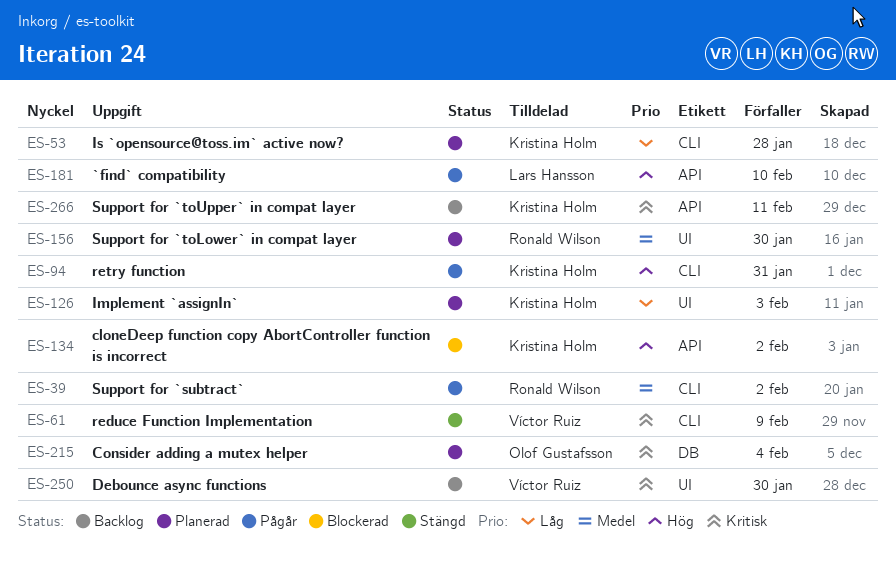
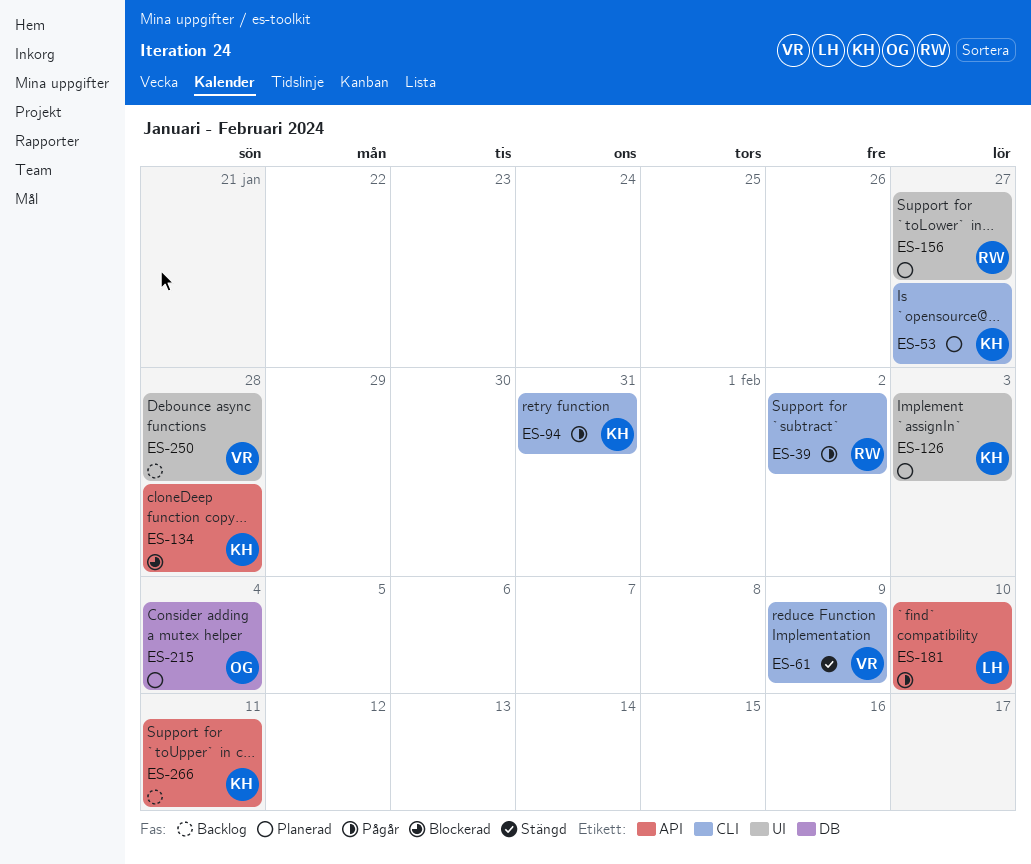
ES-53, due: Jan 28 -> Jan 27
ES-134, due: Feb 2 -> Jan 28
ES-156, due: Jan 30 -> Jan 27
ES-250, due: Jan 30 -> Jan 28

